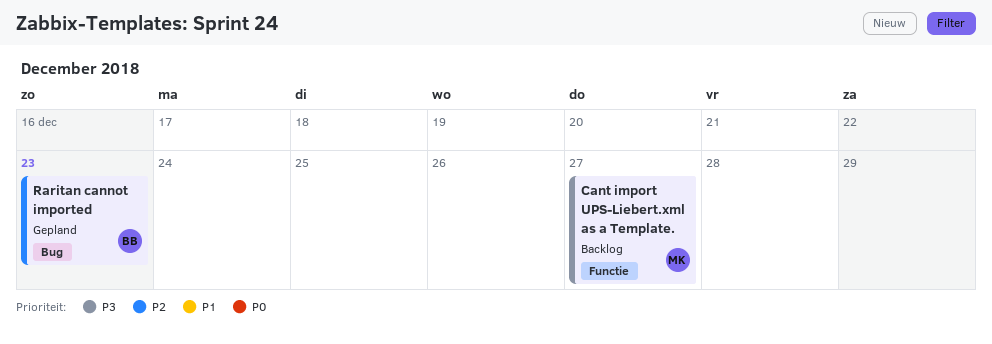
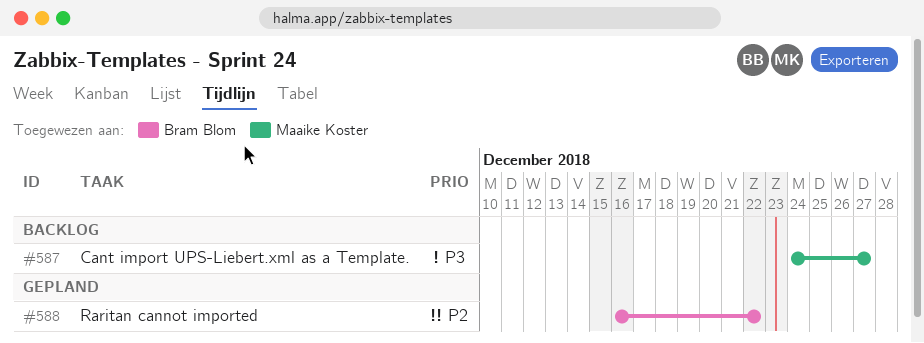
Raritan cannot imported, due: Dec 23 -> Dec 22

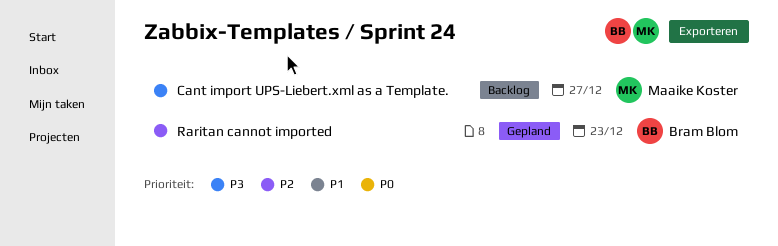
Raritan cannot imported, due: Dec 22 -> Dec 23

